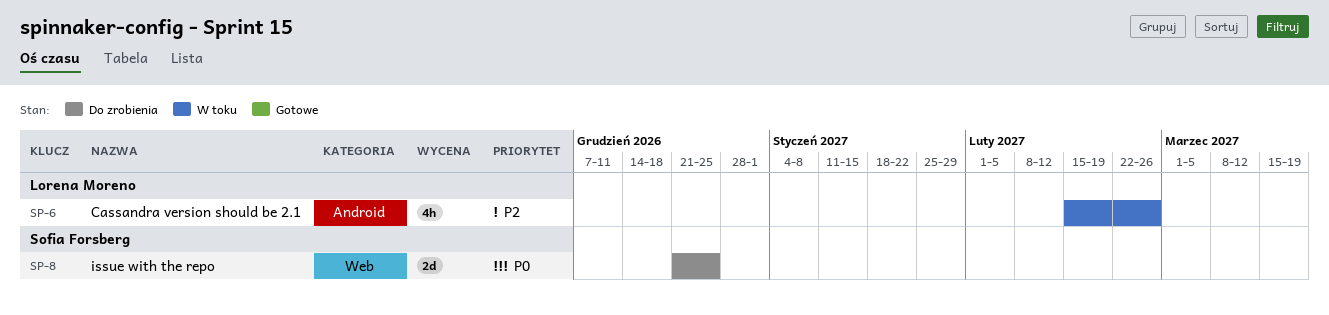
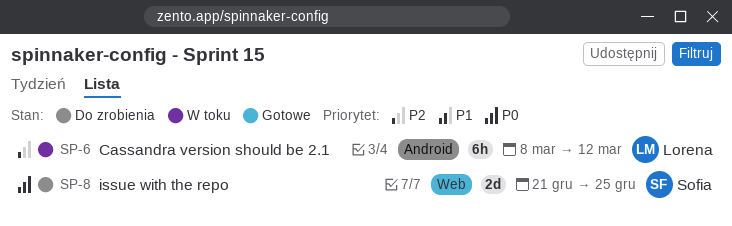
SP-6, estimate: 4h -> 6h
SP-6, start: Feb 15 -> Mar 8
SP-6, due: Feb 26 -> Mar 12

